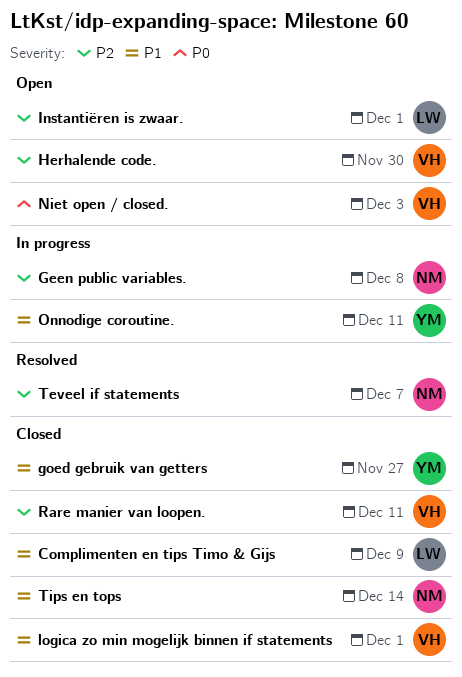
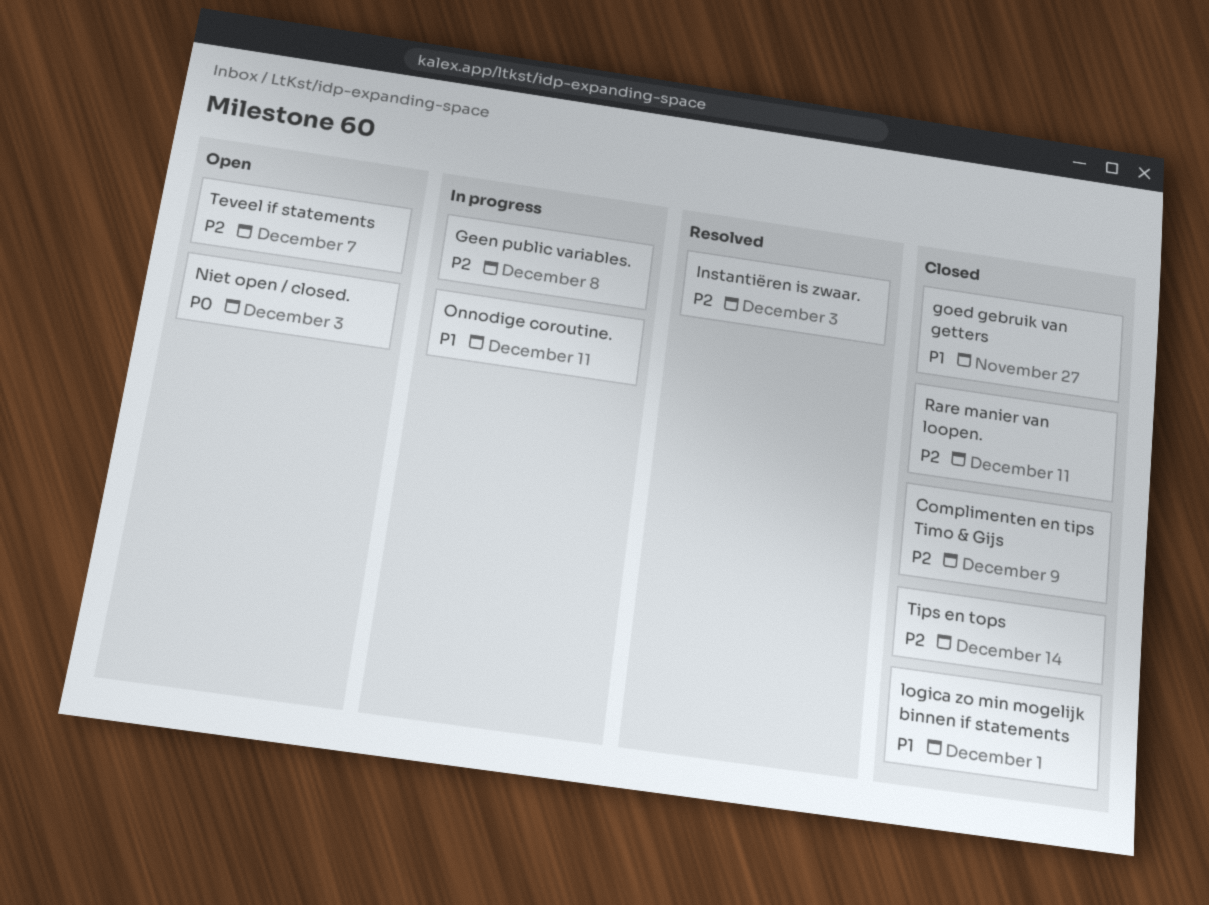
Complimenten en tips Timo & Gijs, priority: P1 -> P2
Herhalende code.: present -> none
Instantiëren is zwaar., status: Open -> Resolved
Instantiëren is zwaar., due: Dec 1 -> Dec 3
Teveel if statements, status: Resolved -> Open
Tips en tops, priority: P1 -> P2

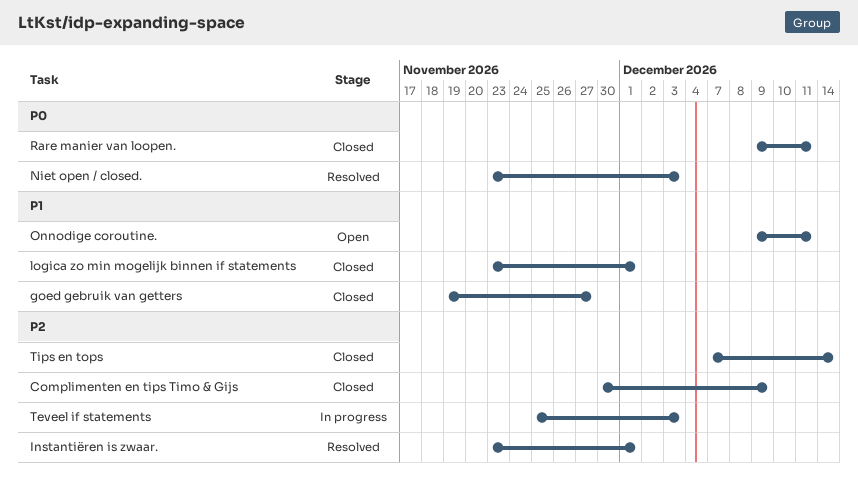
Geen public variables.: present -> none
Instantiëren is zwaar., due: Dec 3 -> Dec 1
Niet open / closed., status: Open -> Resolved
Onnodige coroutine., status: In progress -> Open
Rare manier van loopen., priority: P2 -> P0
Teveel if statements, status: Open -> In progress
Teveel if statements, due: Dec 7 -> Dec 3

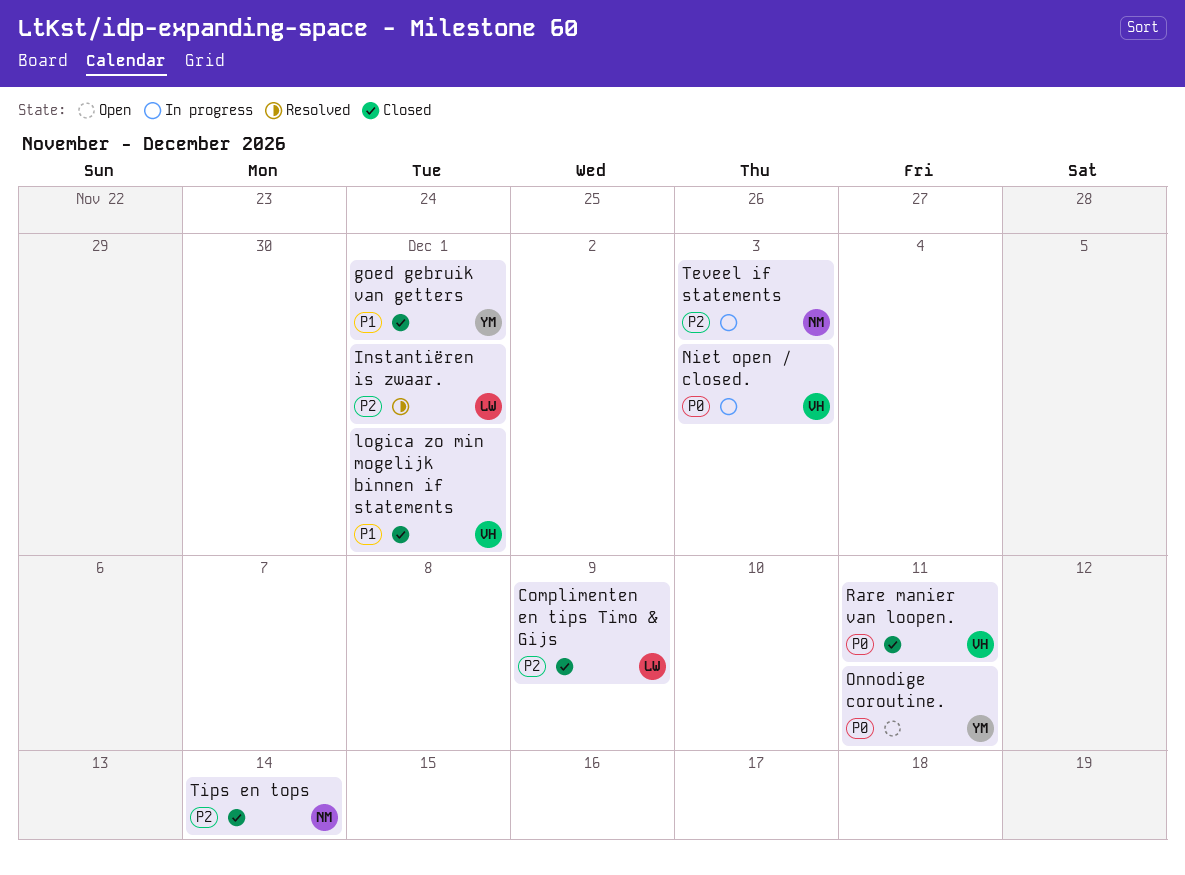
goed gebruik van getters, due: Nov 27 -> Dec 1
Niet open / closed., status: Resolved -> In progress
Onnodige coroutine., priority: P1 -> P0

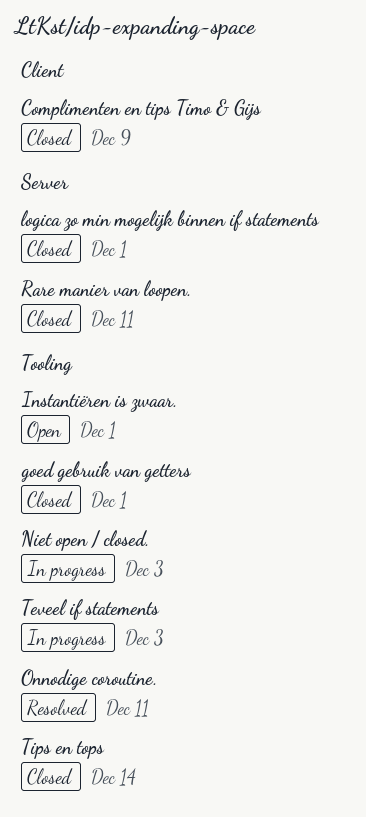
Instantiëren is zwaar., status: Resolved -> Open
Onnodige coroutine., status: Open -> Resolved

